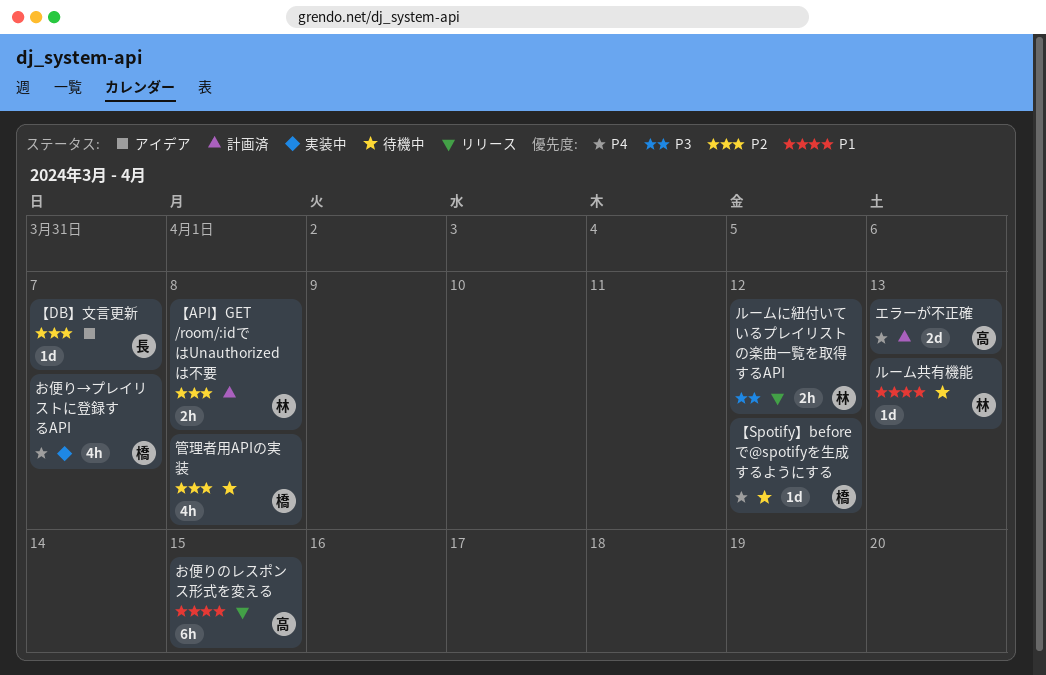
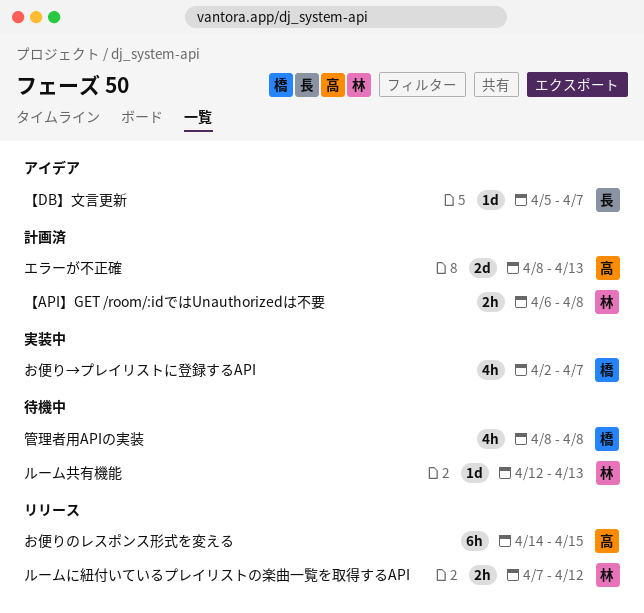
【Spotify】beforeで@spotifyを生成するようにする: present -> none

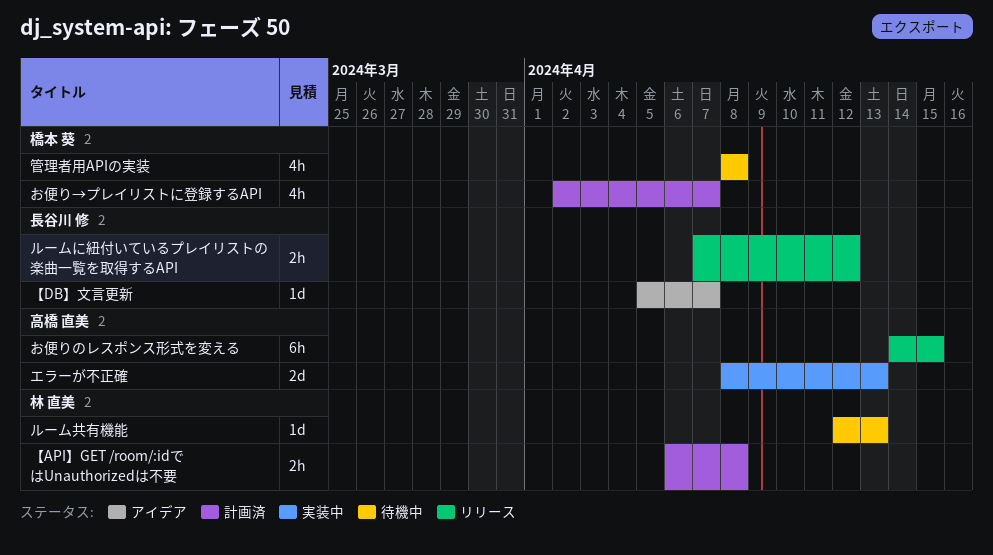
お便り→プレイリストに登録するAPI, status: 実装中 -> 計画済
エラーが不正確, status: 計画済 -> 実装中
ルームに紐付いているプレイリストの楽曲一覧を取得するAPI, owner: 林 直美 -> 長谷川 修

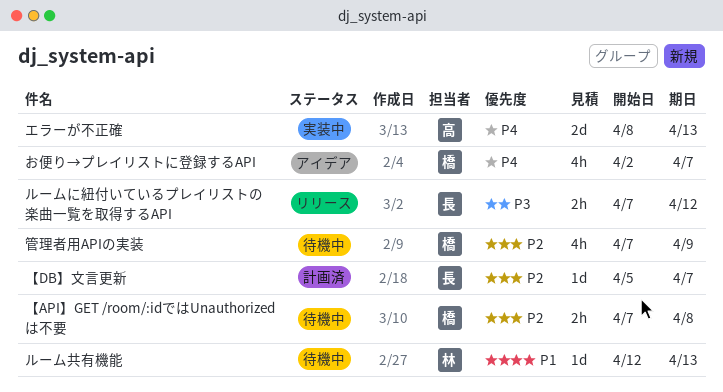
【API】GET /room/:idではUnauthorizedは不要, status: 計画済 -> 待機中
【API】GET /room/:idではUnauthorizedは不要, owner: 林 直美 -> 橋本 葵
【API】GET /room/:idではUnauthorizedは不要, start: Apr 6 -> Apr 7
【DB】文言更新, status: アイデア -> 計画済
お便り→プレイリストに登録するAPI, status: 計画済 -> アイデア
お便りのレスポンス形式を変える: present -> none
管理者用APIの実装, start: Apr 8 -> Apr 7
管理者用APIの実装, due: Apr 8 -> Apr 9

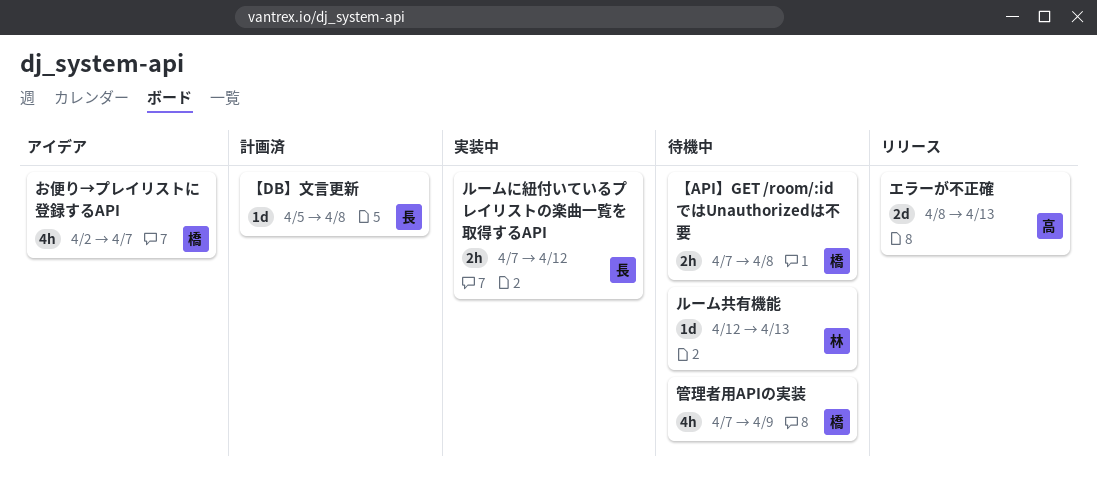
【DB】文言更新, due: Apr 7 -> Apr 8
エラーが不正確, status: 実装中 -> リリース
ルームに紐付いているプレイリストの楽曲一覧を取得するAPI, status: リリース -> 実装中

